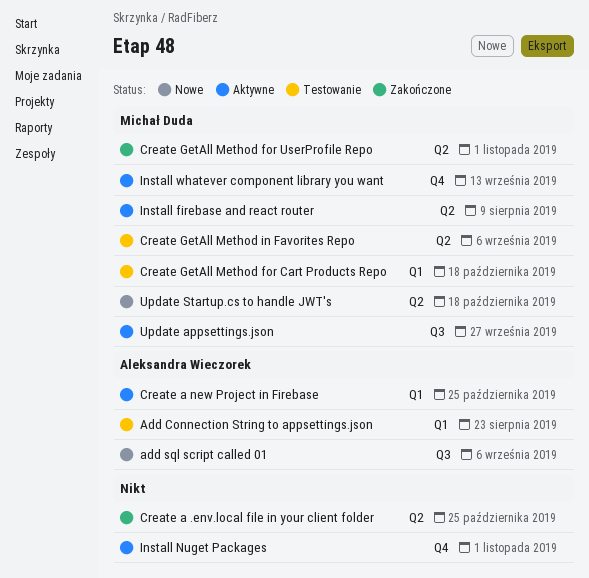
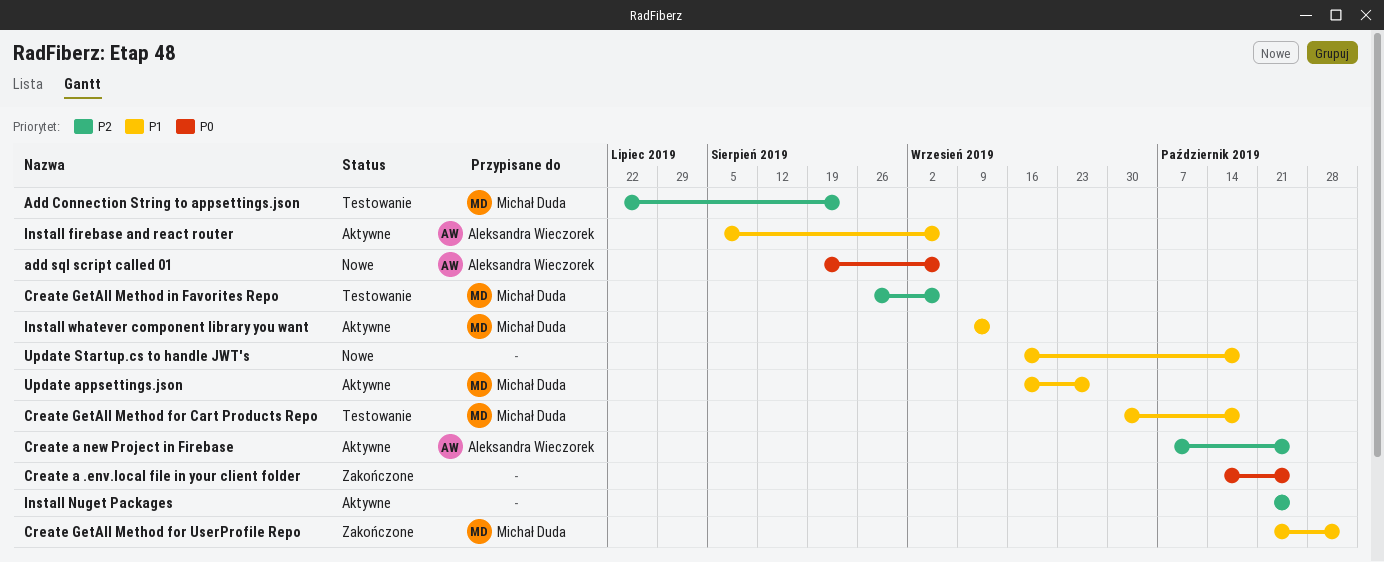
Add Connection String to appsettings.json, owner: Aleksandra Wieczorek -> Michał Duda
Install firebase and react router, owner: Michał Duda -> Aleksandra Wieczorek
Install firebase and react router, due: Aug 9 -> Sep 6
Install Nuget Packages, due: Nov 1 -> Oct 25
Update Startup.cs to handle JWT's, owner: Michał Duda -> none

